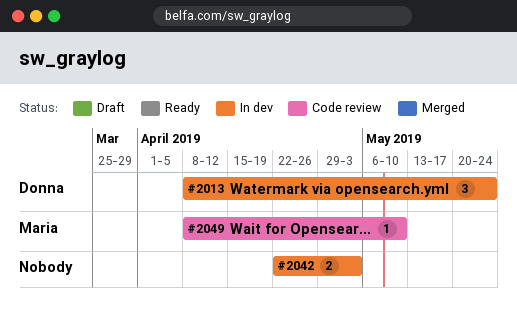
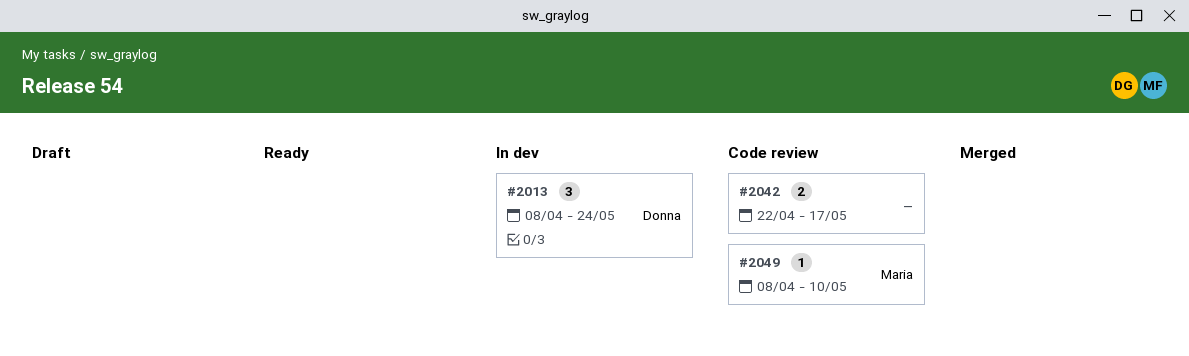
#2042, status: In dev -> Code review
#2042, due: May 3 -> May 17

